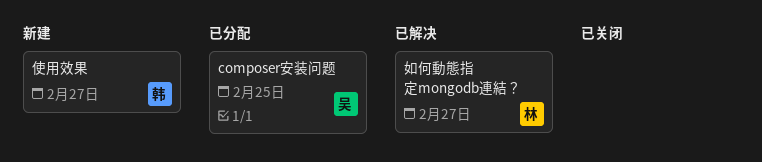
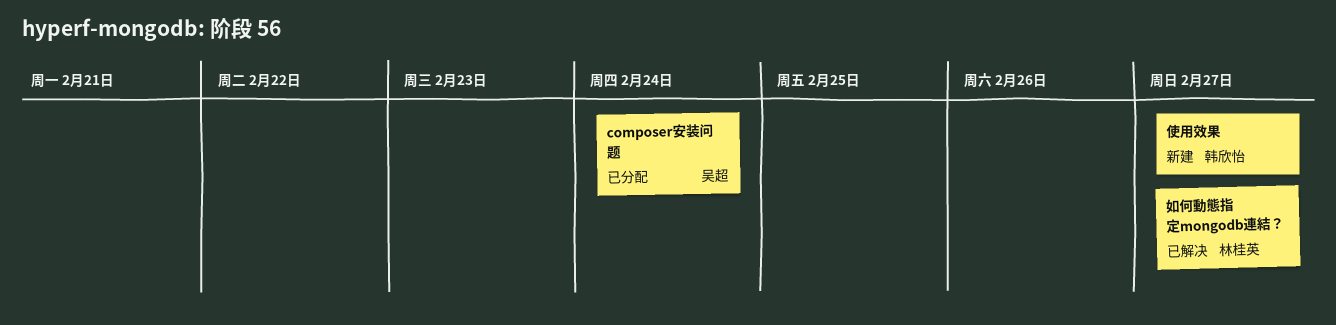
composer安装问题, due: Feb 25 -> Feb 24

